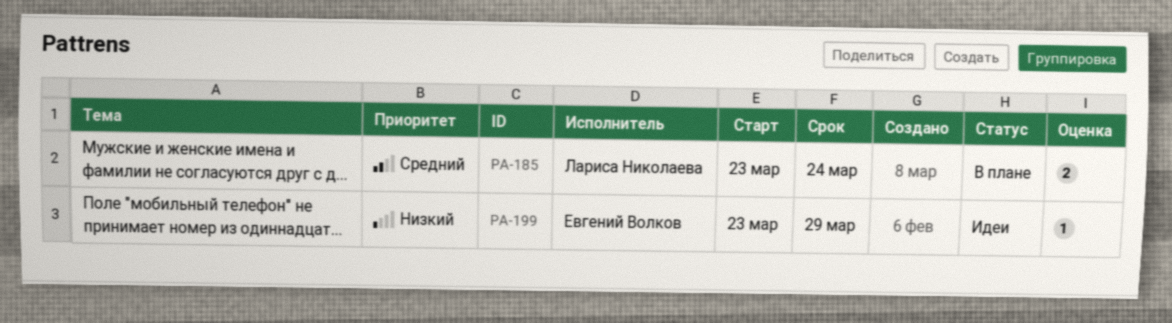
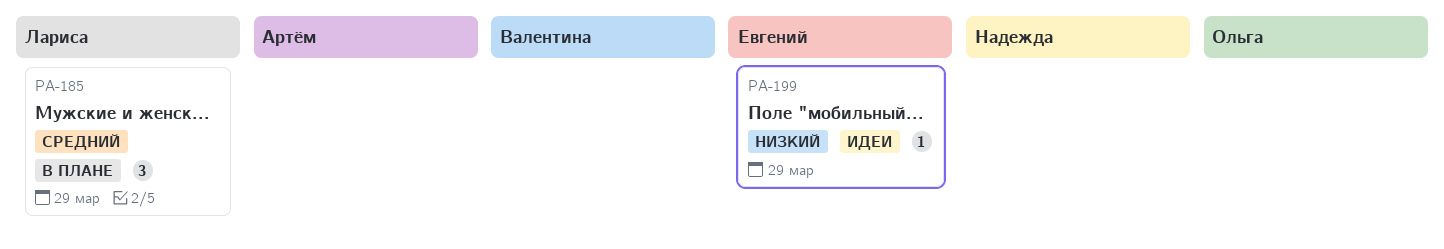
PA-185, estimate: 2 -> 3
PA-185, due: Mar 24 -> Mar 29

